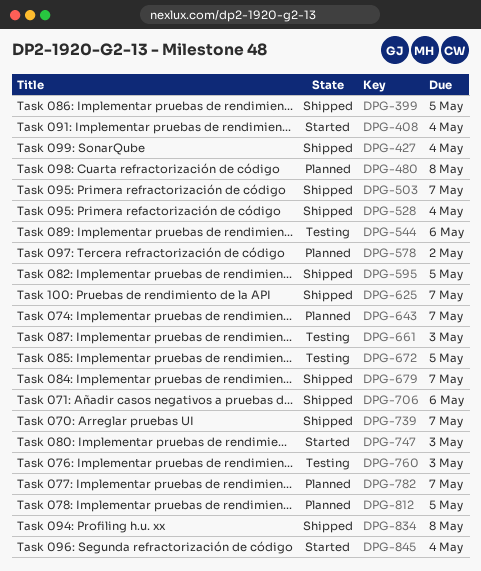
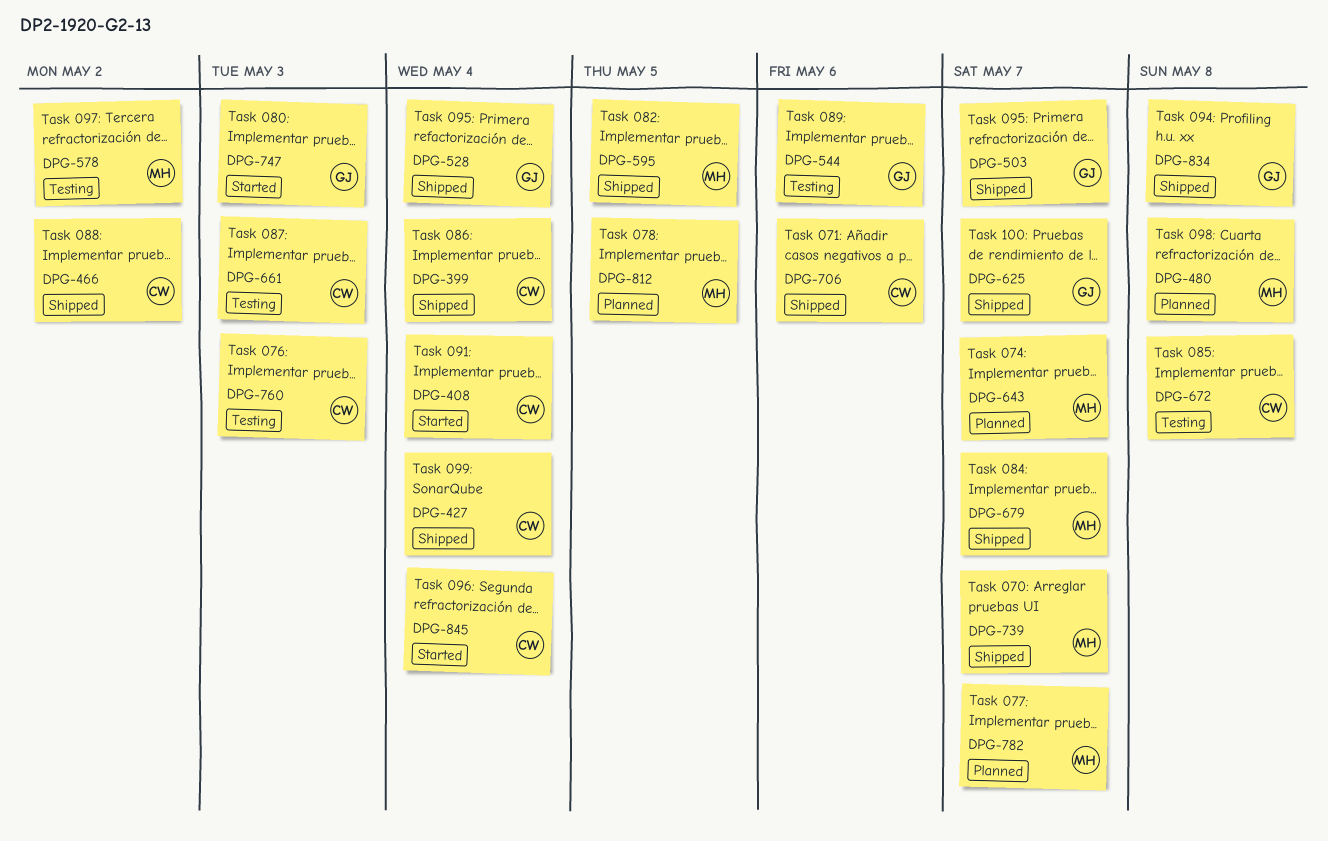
DPG-399, due: May 5 -> May 4
DPG-466: none -> present
DPG-578, status: Planned -> Testing
DPG-672, due: May 5 -> May 8

